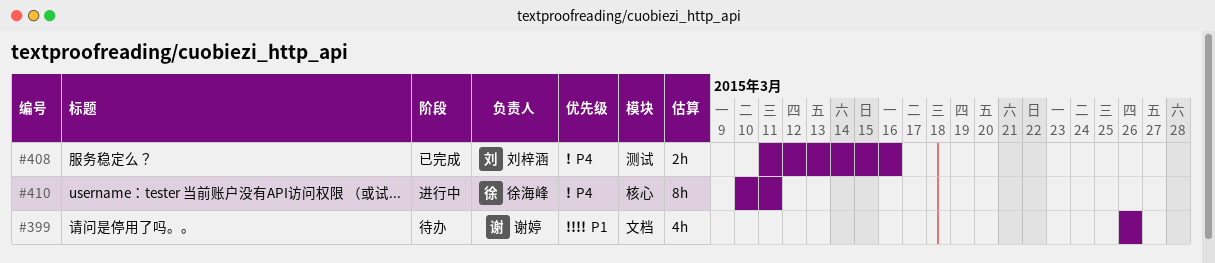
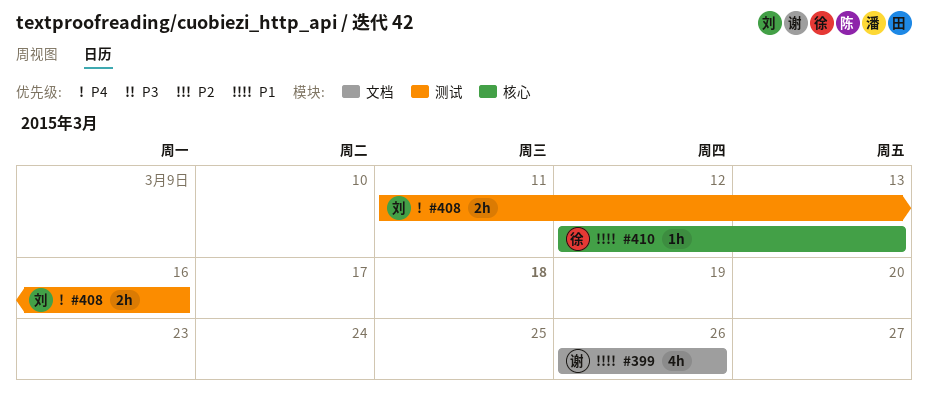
#410, priority: P4 -> P1
#410, estimate: 8h -> 1h
#410, start: Mar 10 -> Mar 12
#410, due: Mar 11 -> Mar 13

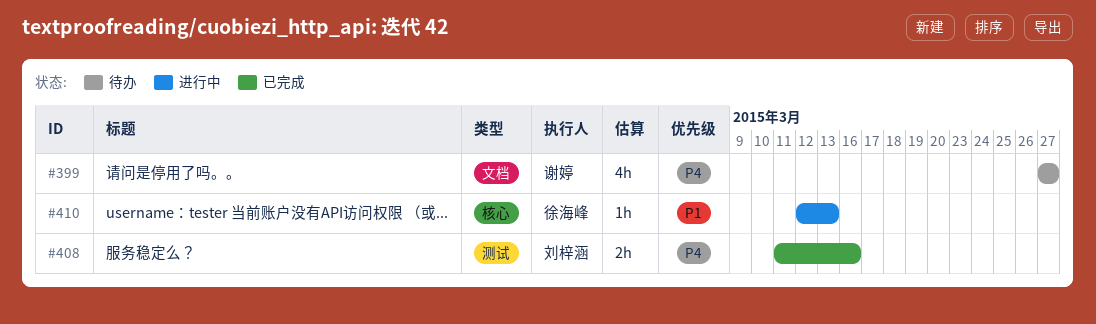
#399, priority: P1 -> P4
#399, start: Mar 26 -> Mar 27
#399, due: Mar 26 -> Mar 27

